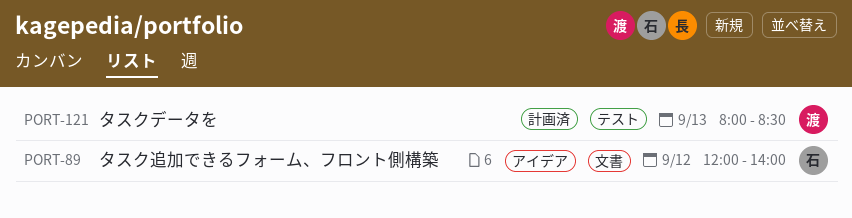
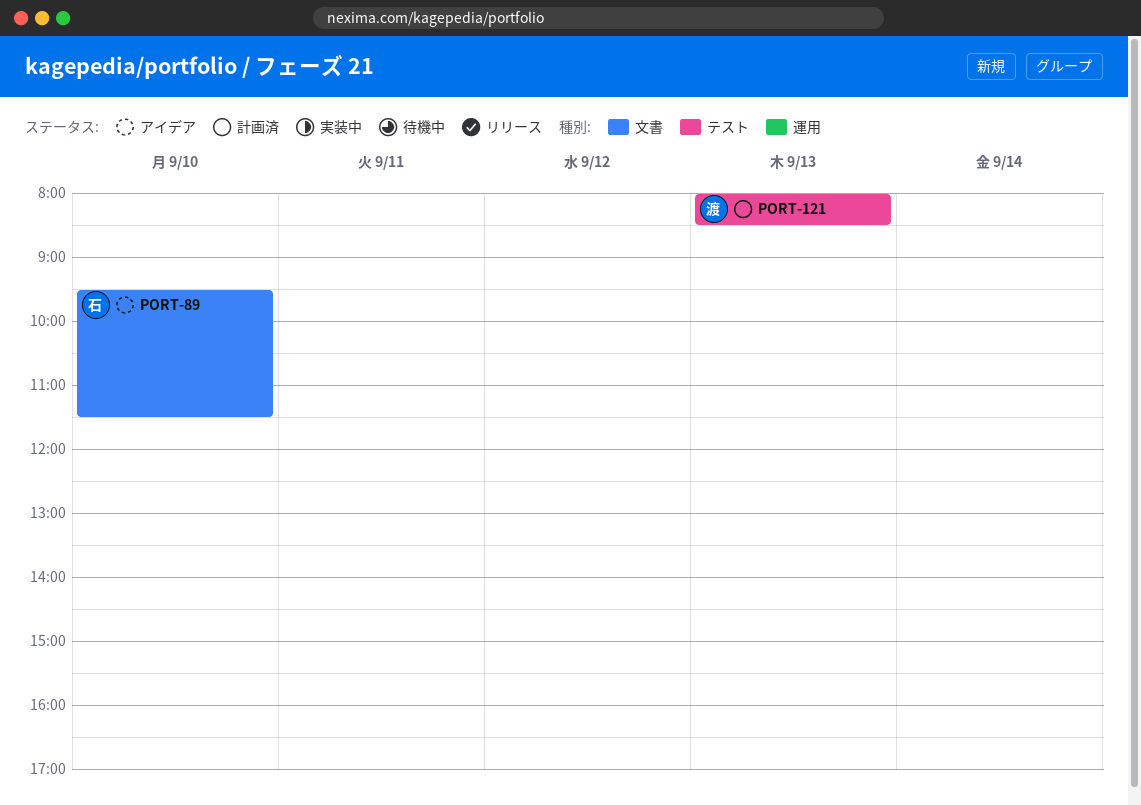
PORT-89, day: Sep 12 -> Sep 10
PORT-89, begins: 12:00 -> 09:30
PORT-89, ends: 14:00 -> 11:30

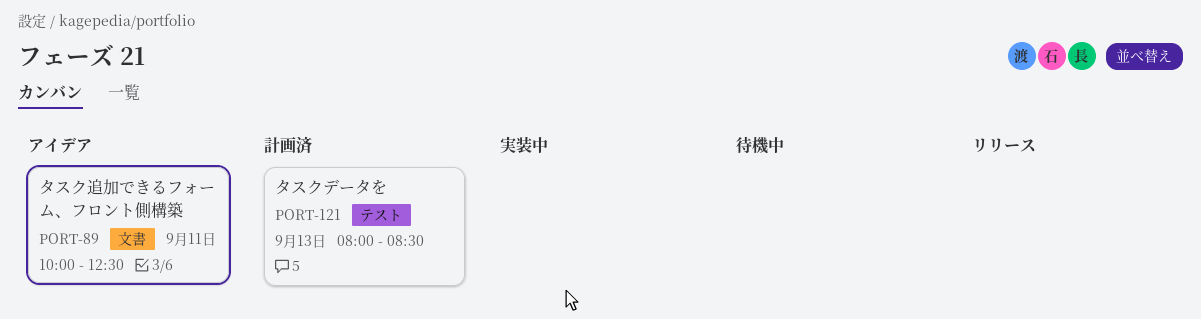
PORT-89, day: Sep 10 -> Sep 11
PORT-89, begins: 09:30 -> 10:00
PORT-89, ends: 11:30 -> 12:30

